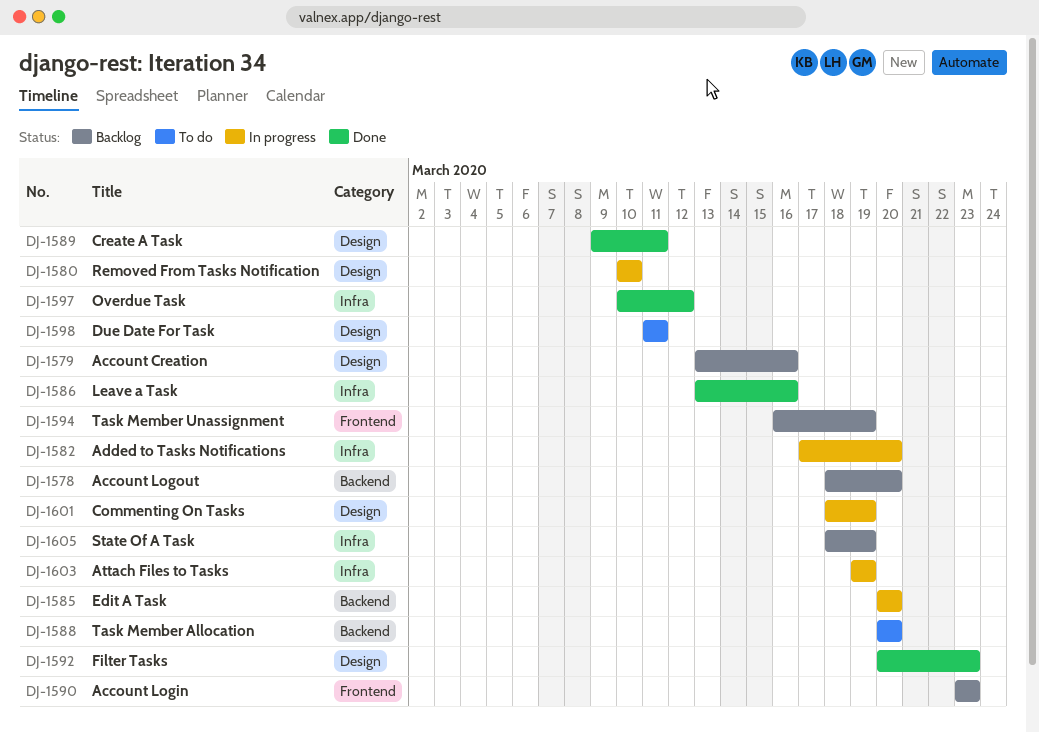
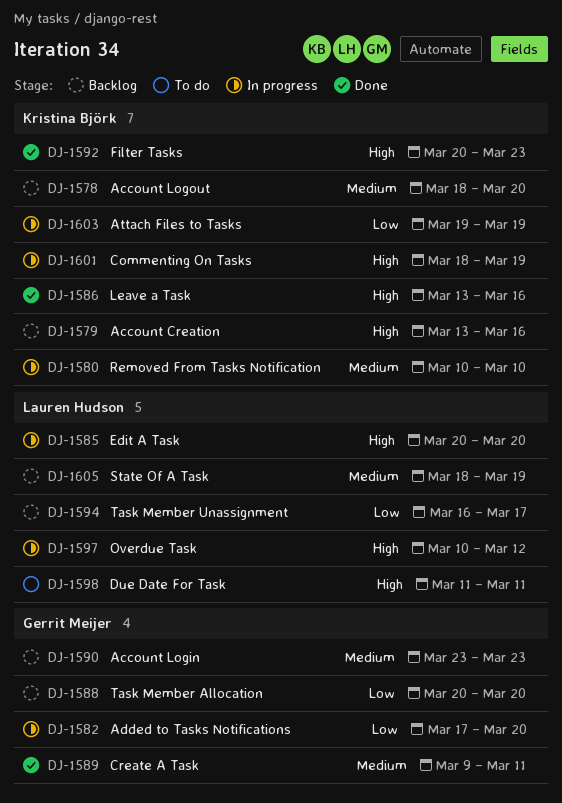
DJ-1588, status: To do -> Backlog
DJ-1594, due: Mar 19 -> Mar 17
DJ-1597, status: Done -> In progress

